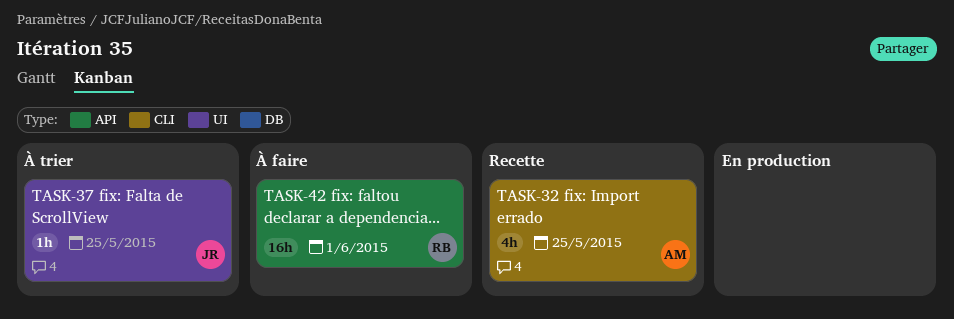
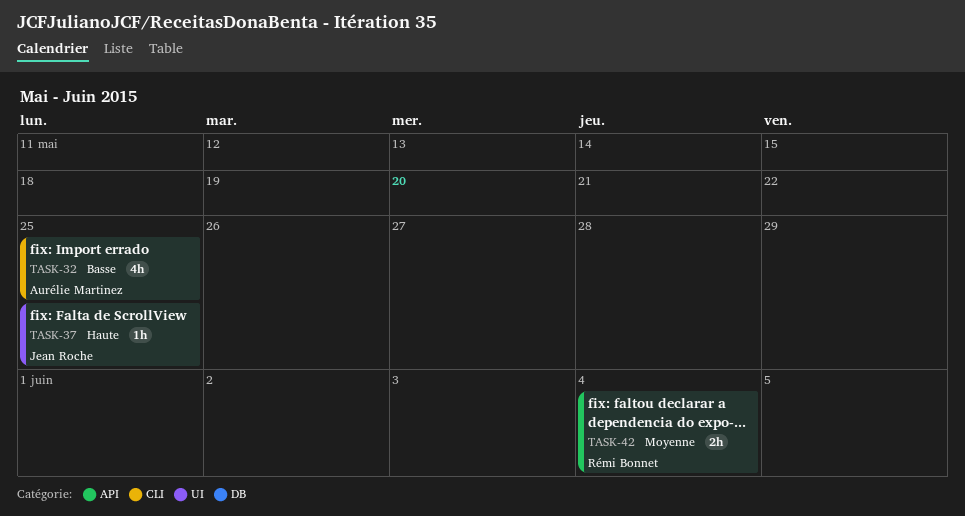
TASK-42, estimate: 16h -> 2h
TASK-42, due: Jun 1 -> Jun 4

